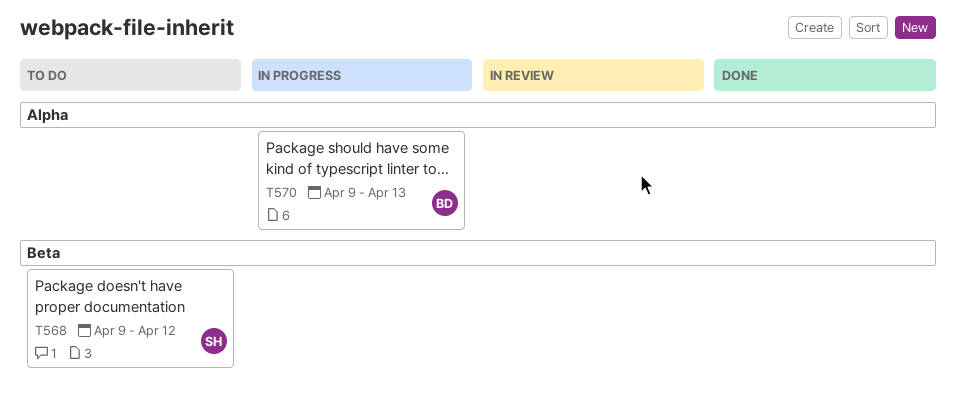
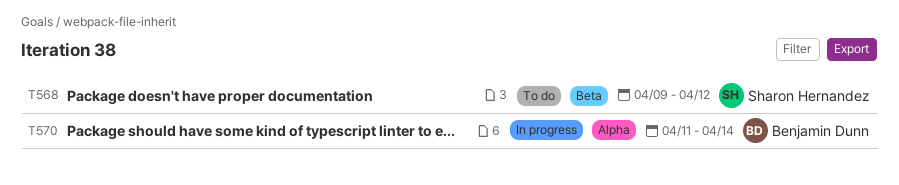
T570, start: Apr 9 -> Apr 11
T570, due: Apr 13 -> Apr 14

